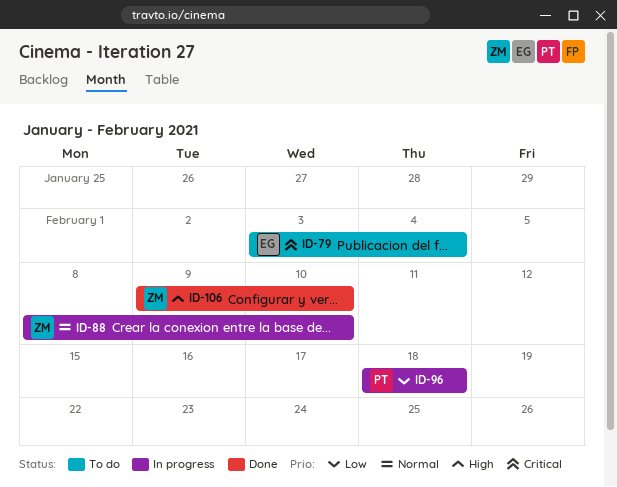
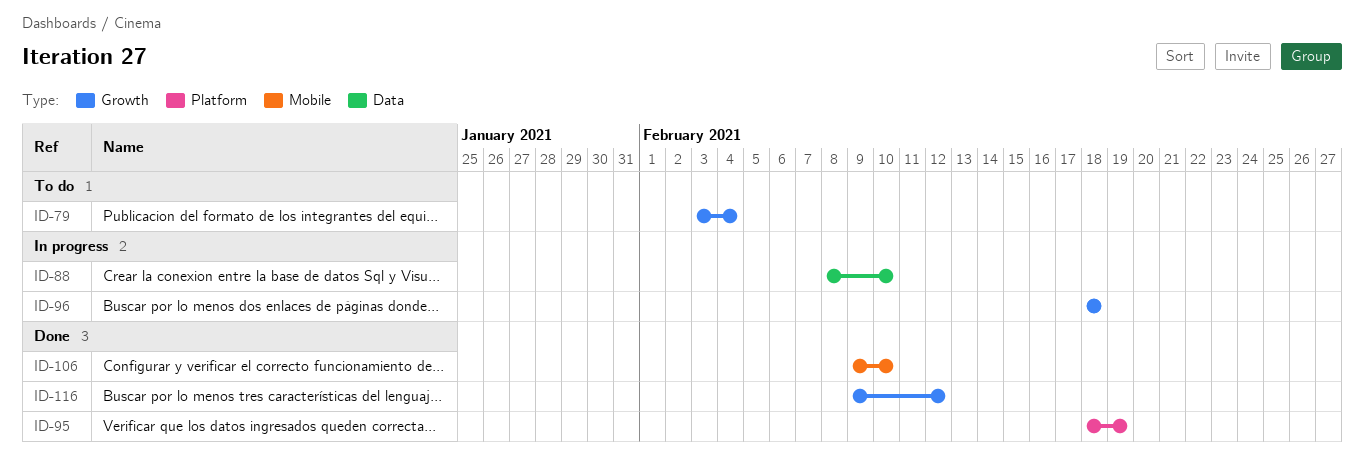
ID-95: none -> present
ID-116: none -> present

